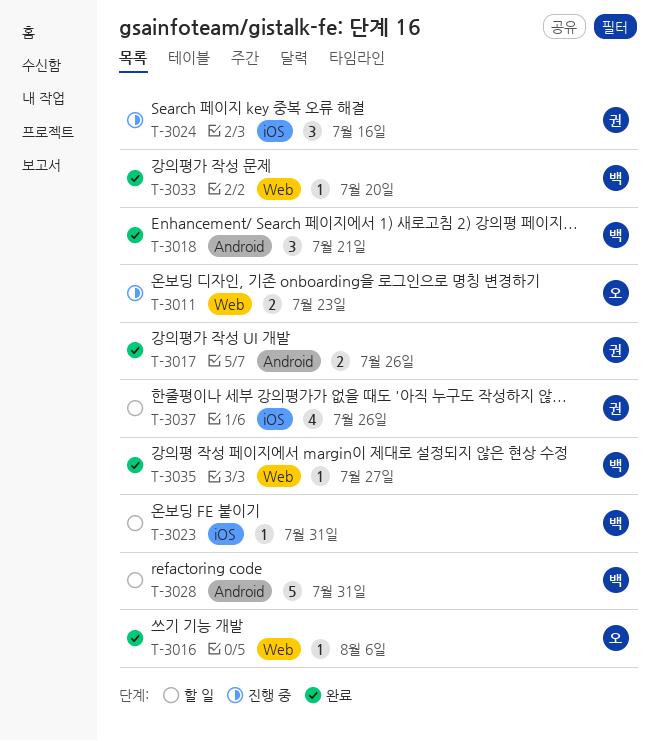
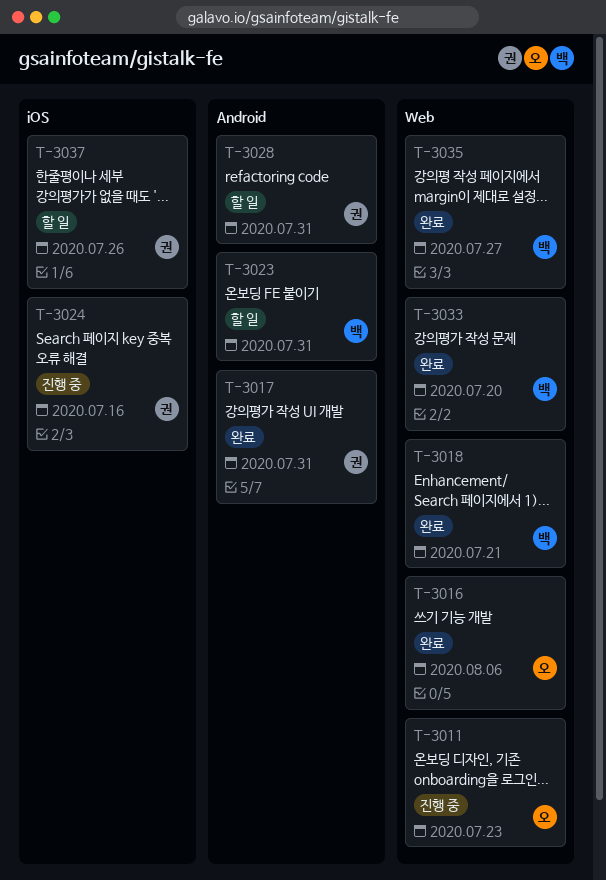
T-3017, due: Jul 26 -> Jul 31
T-3018, label: Android -> Web
T-3023, label: iOS -> Android
T-3028, owner: 백 -> 권

